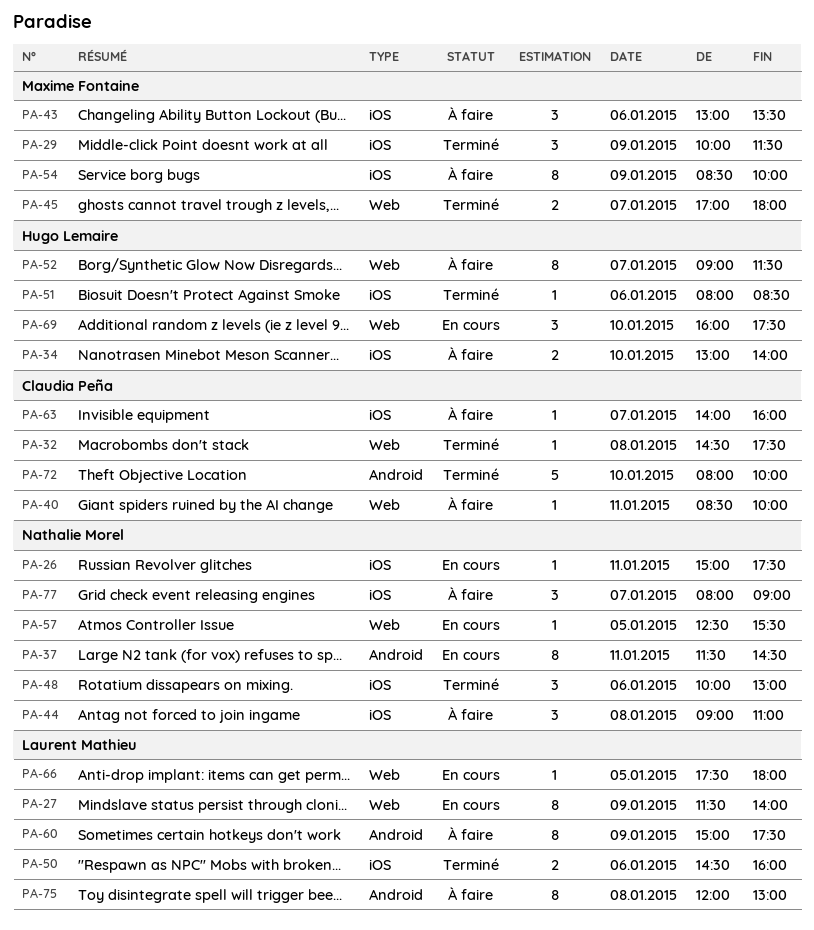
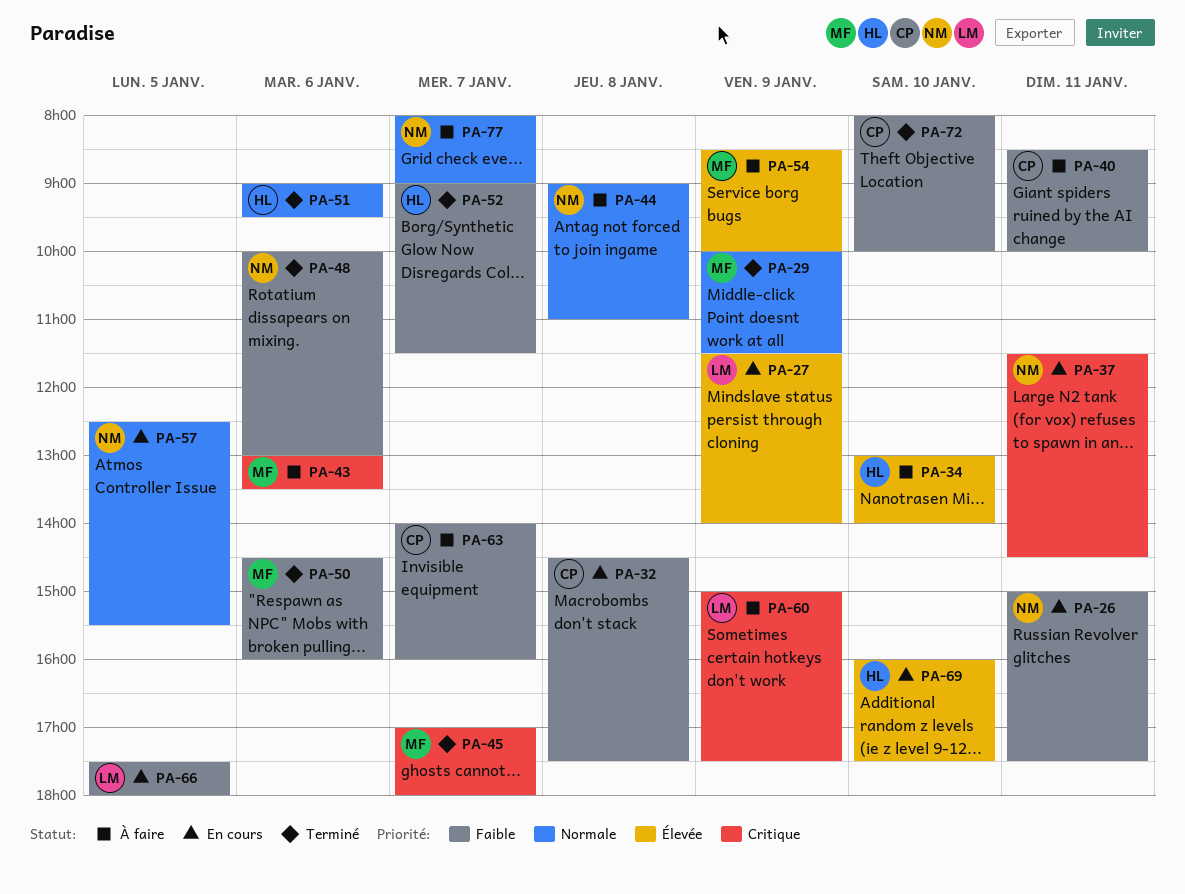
PA-32, status: Terminé -> En cours
PA-50, owner: Laurent Mathieu -> Maxime Fontaine
PA-51, begins: 08:00 -> 09:00
PA-51, ends: 08:30 -> 09:30
PA-52, status: À faire -> Terminé
PA-75: present -> none

